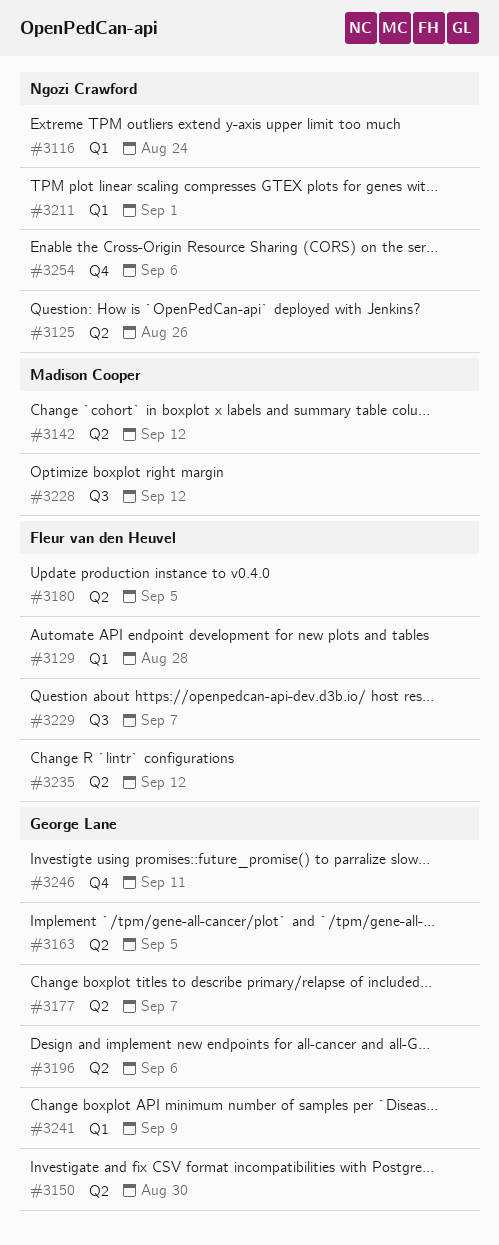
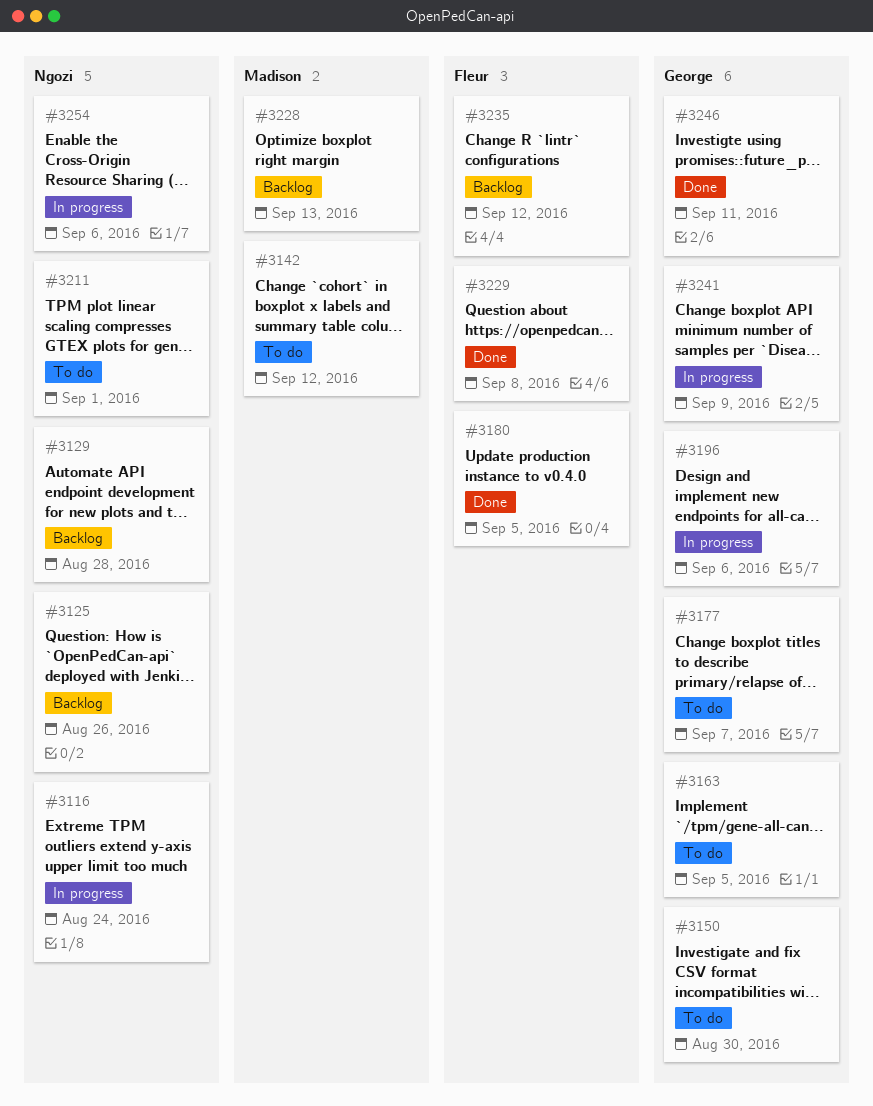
#3129, owner: Fleur van den Heuvel -> Ngozi Crawford
#3228, due: Sep 12 -> Sep 13
#3229, due: Sep 7 -> Sep 8

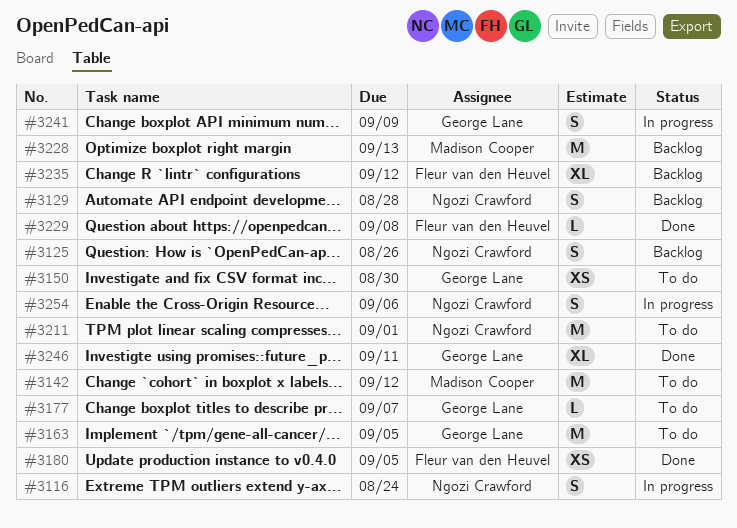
#3196: present -> none

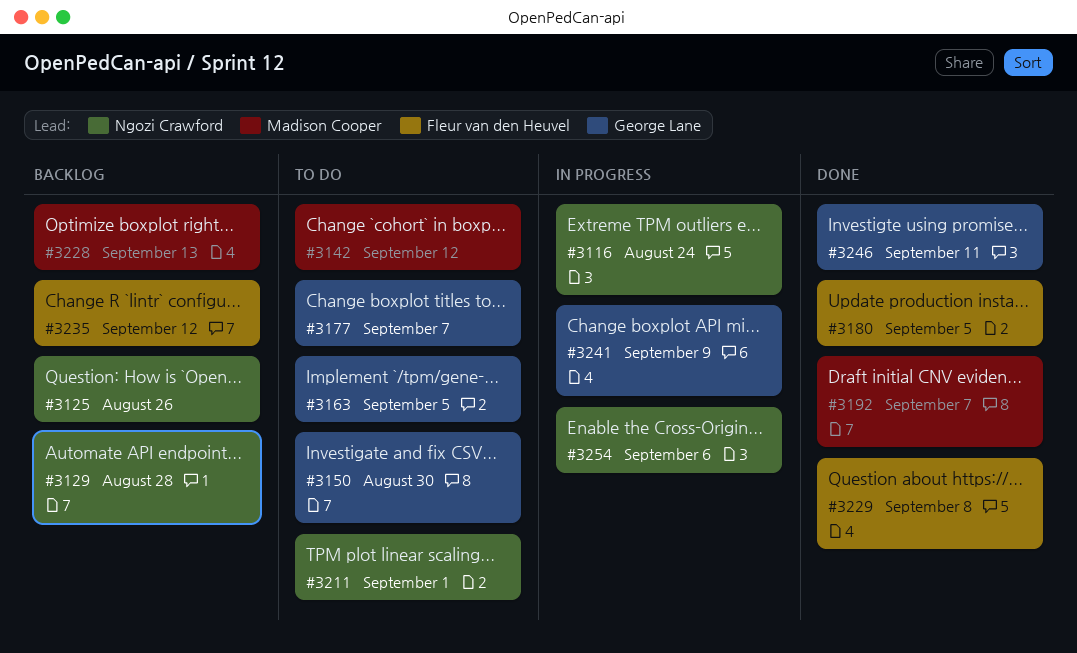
#3192: none -> present

